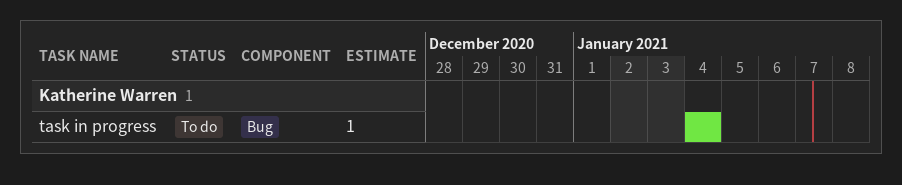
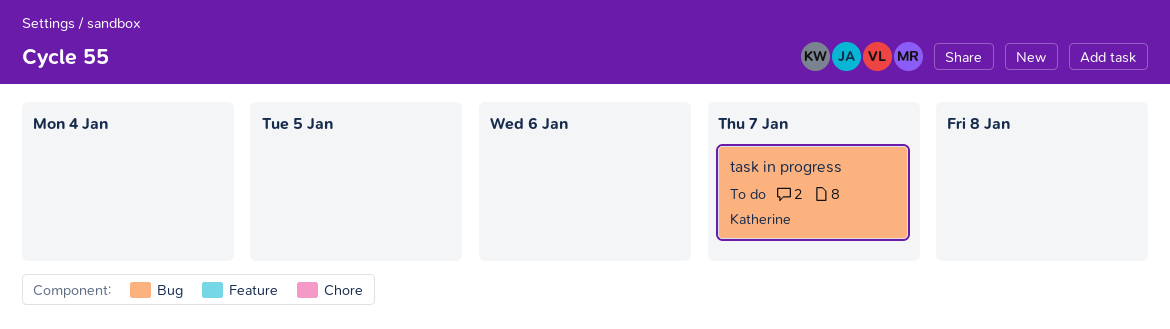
task in progress, due: Jan 4 -> Jan 7

